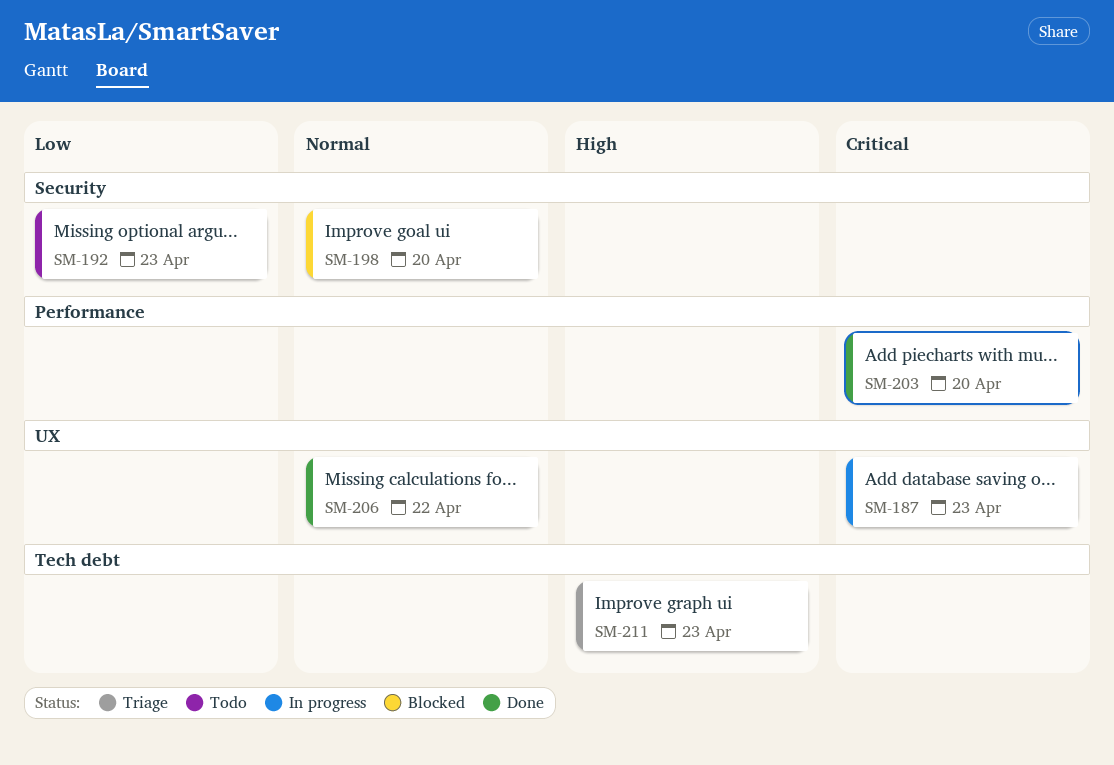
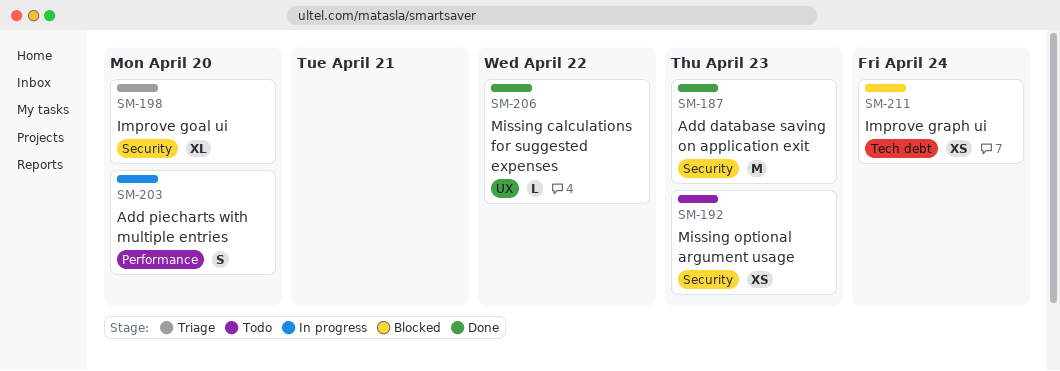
SM-187, status: In progress -> Done
SM-187, label: UX -> Security
SM-198, status: Blocked -> Triage
SM-203, status: Done -> In progress
SM-211, status: Triage -> Blocked
SM-211, due: Apr 23 -> Apr 24

